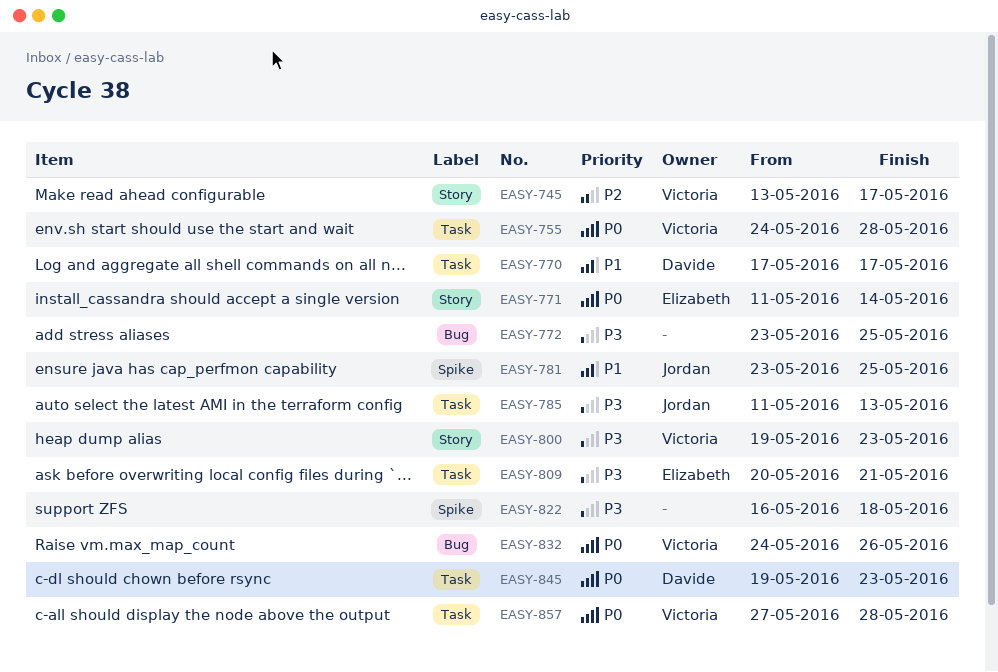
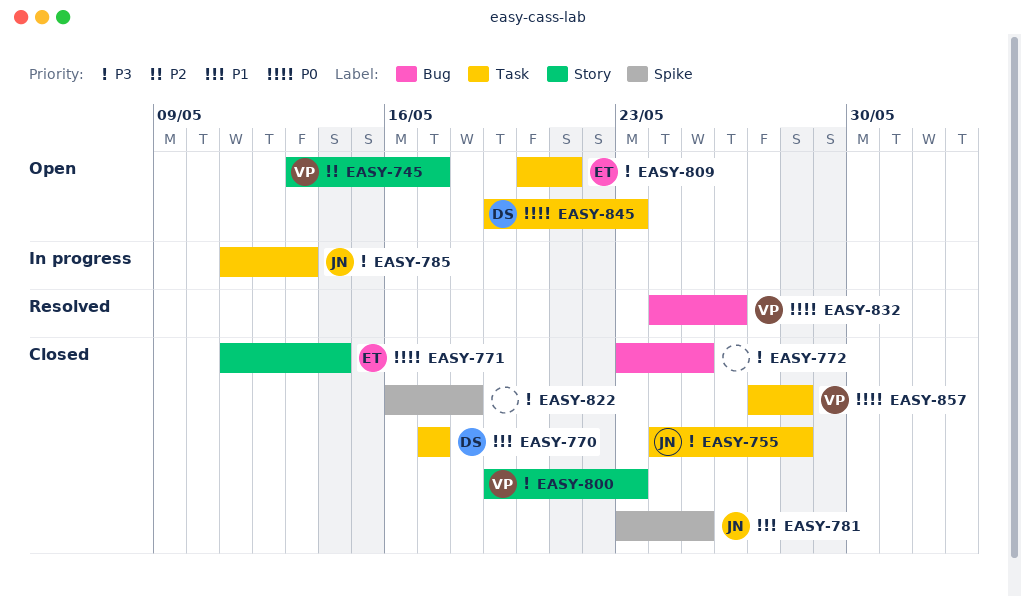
EASY-755, owner: Victoria -> Jordan
EASY-755, priority: P0 -> P3

